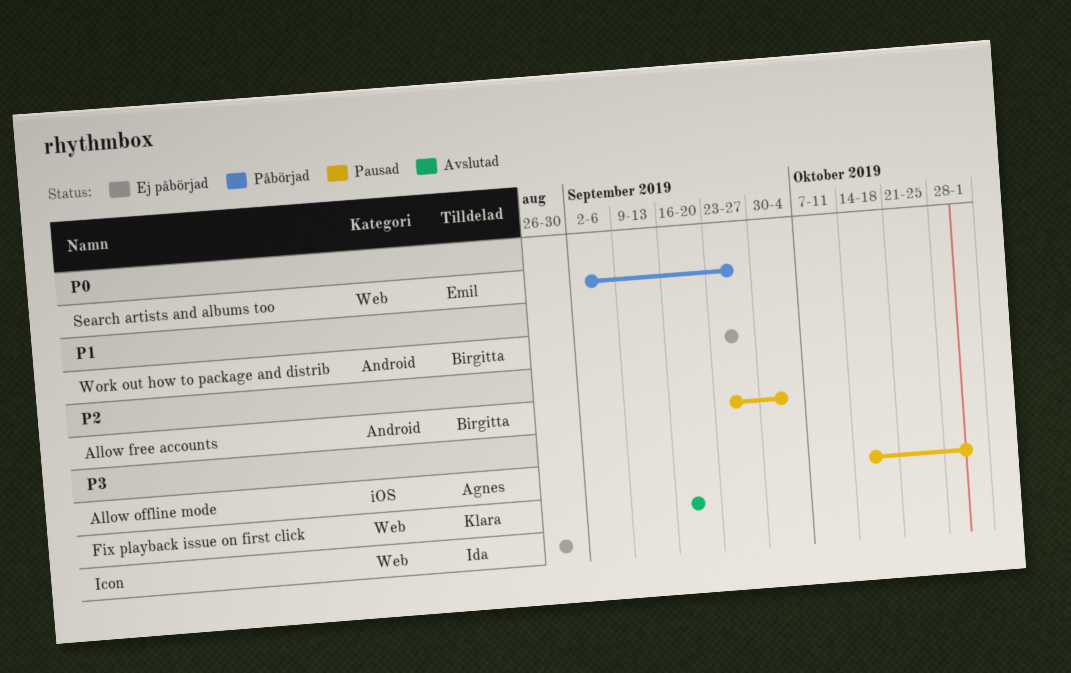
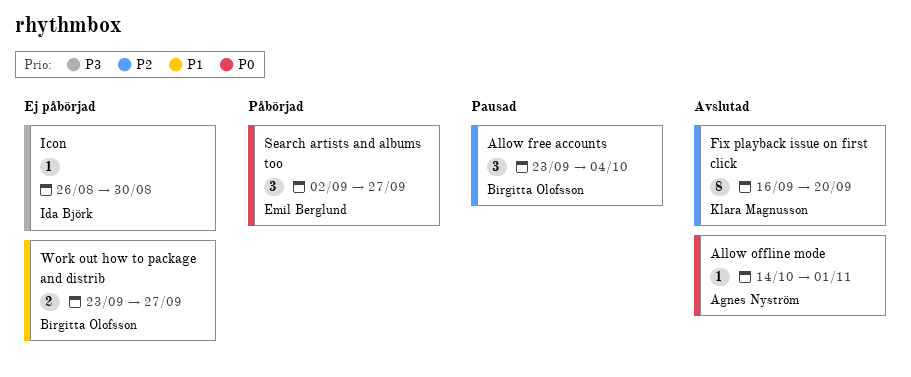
Allow offline mode, status: Pausad -> Avslutad
Allow offline mode, priority: P3 -> P0
Fix playback issue on first click, priority: P3 -> P2

